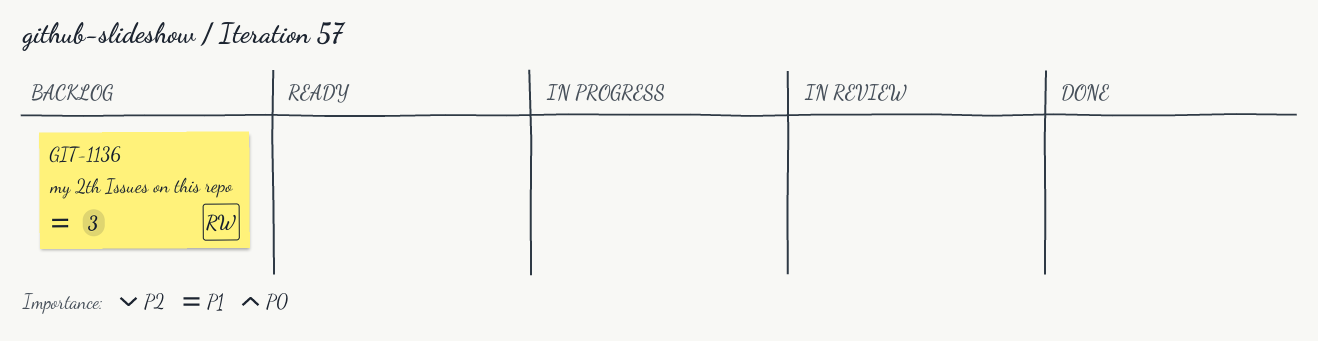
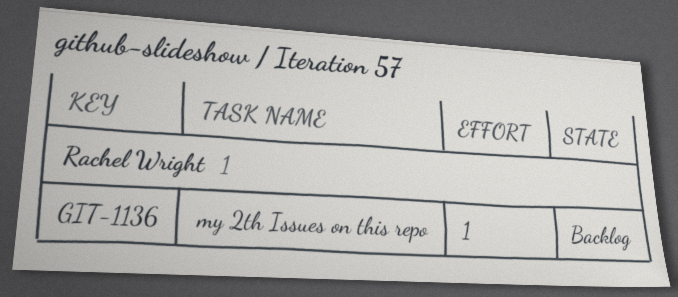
GIT-1136, estimate: 3 -> 1

